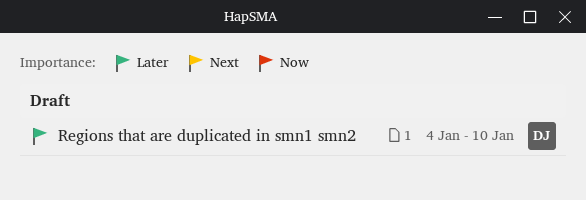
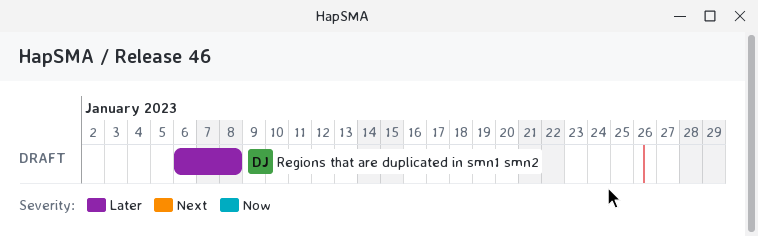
Regions that are duplicated in smn1 smn2, start: Jan 4 -> Jan 6
Regions that are duplicated in smn1 smn2, due: Jan 10 -> Jan 8

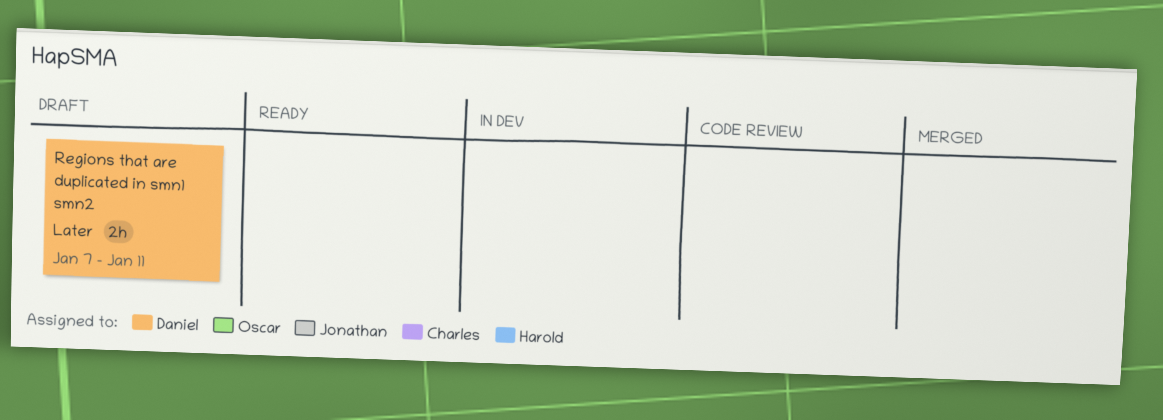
Regions that are duplicated in smn1 smn2, start: Jan 6 -> Jan 7
Regions that are duplicated in smn1 smn2, due: Jan 8 -> Jan 11

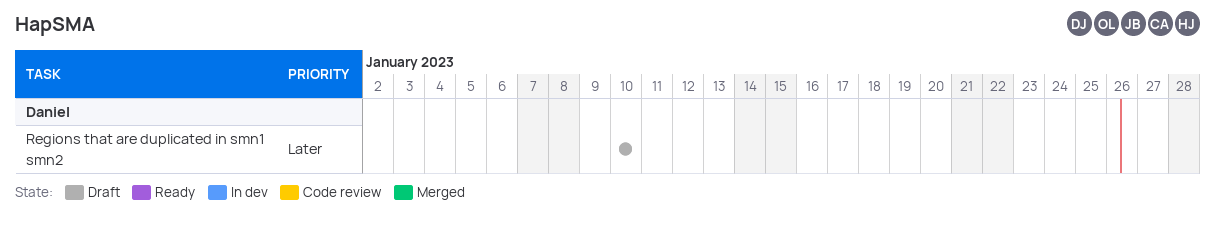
Regions that are duplicated in smn1 smn2, start: Jan 7 -> Jan 10
Regions that are duplicated in smn1 smn2, due: Jan 11 -> Jan 10

